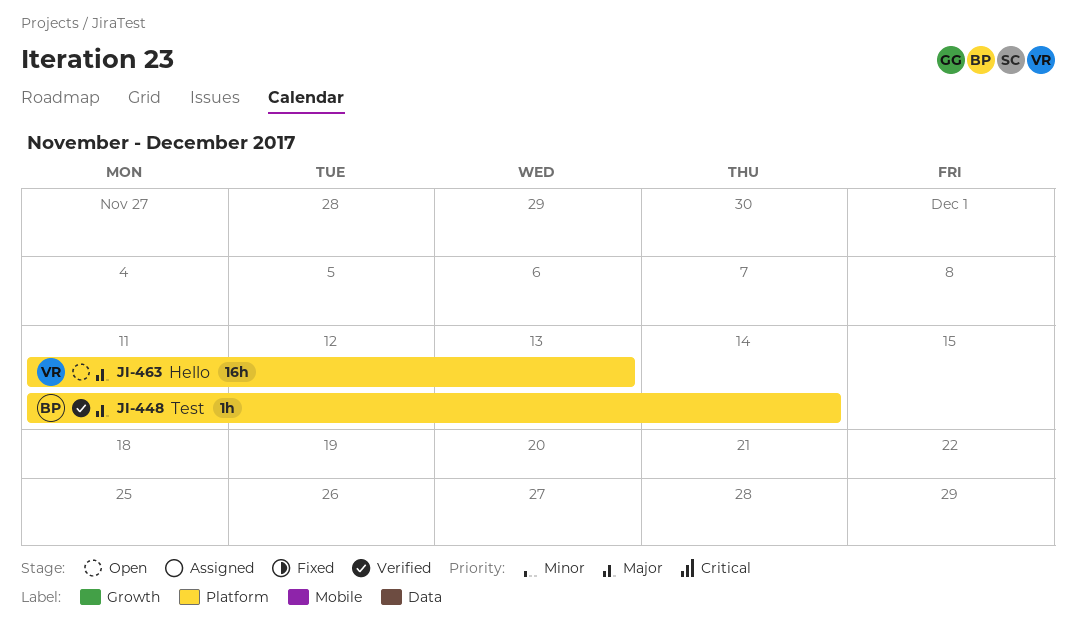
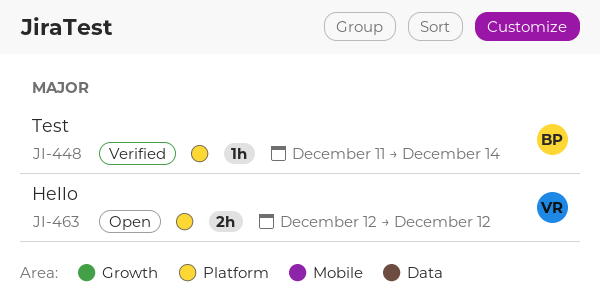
JI-463, estimate: 16h -> 2h
JI-463, start: Dec 11 -> Dec 12
JI-463, due: Dec 13 -> Dec 12

